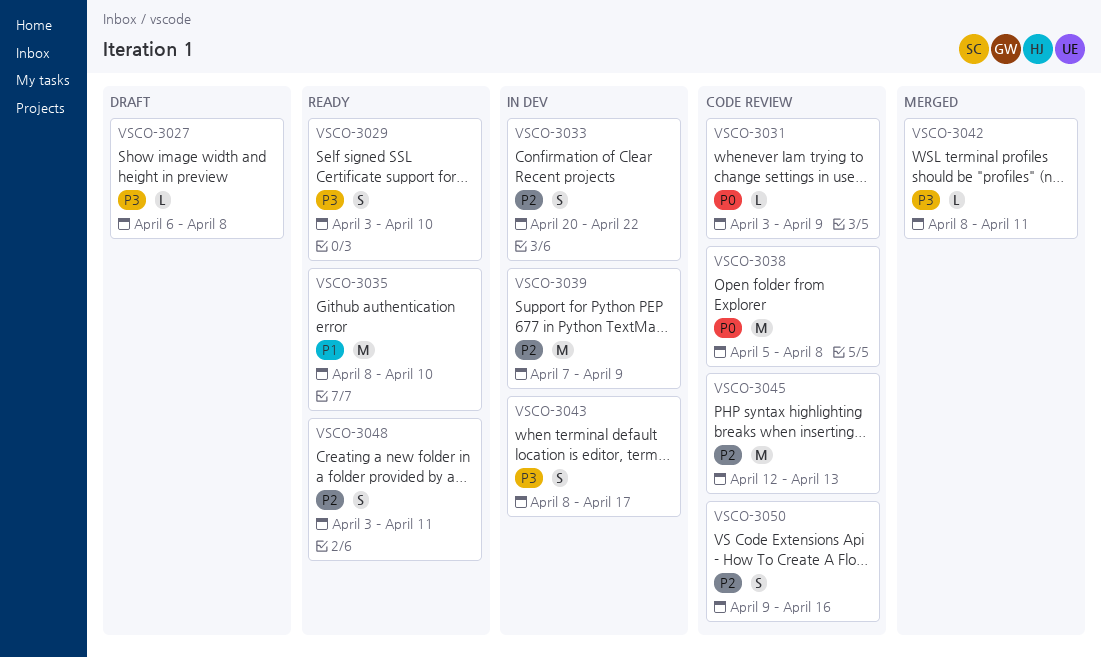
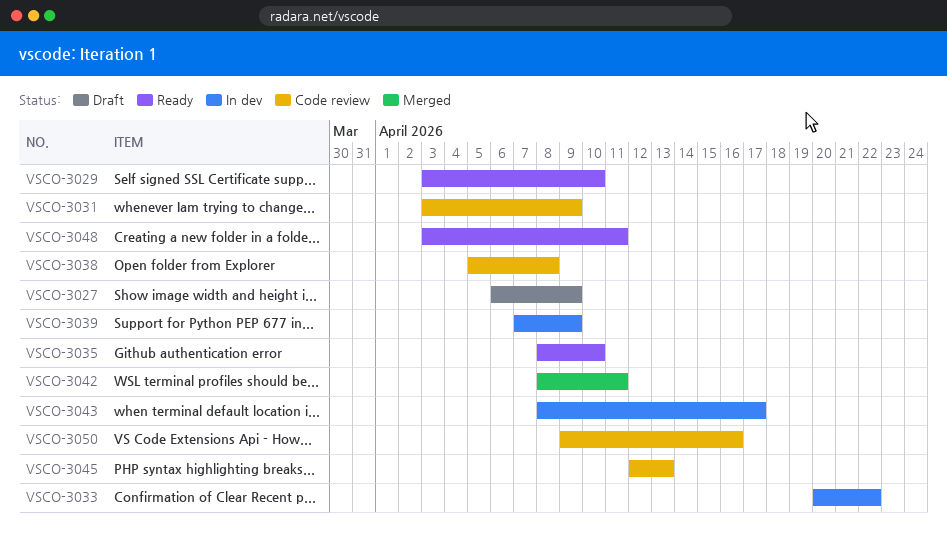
VSCO-3027, due: Apr 8 -> Apr 9

